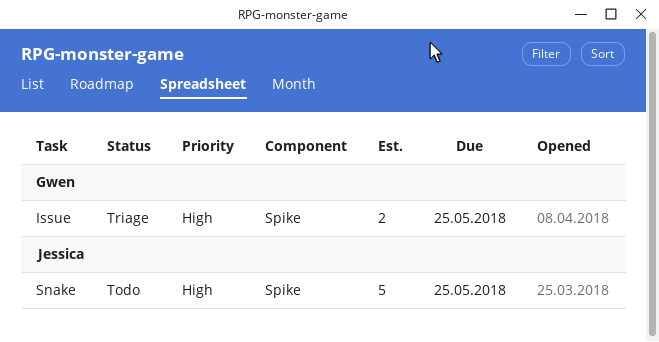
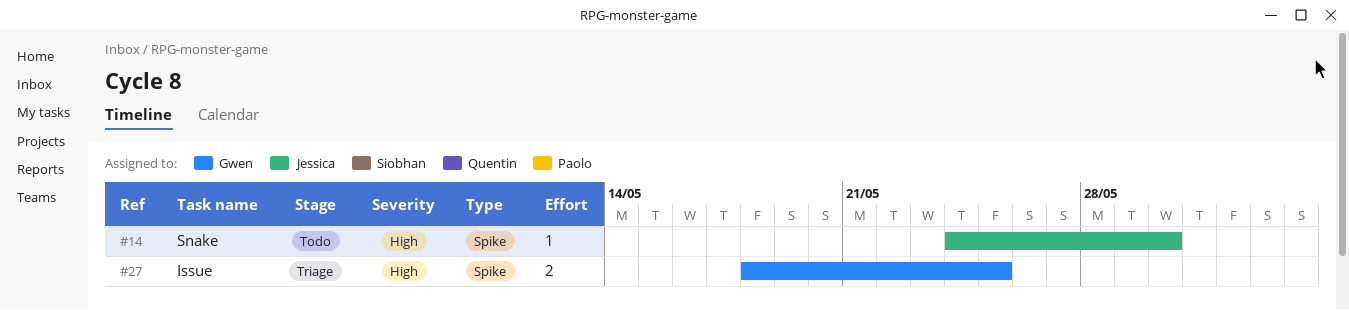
Snake, estimate: 5 -> 1
Snake, due: May 25 -> May 30

